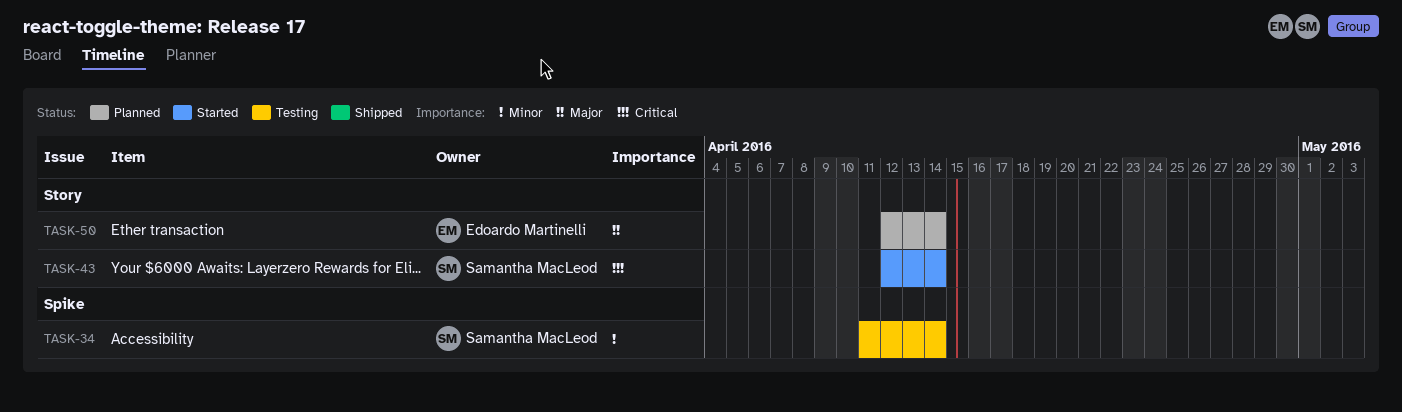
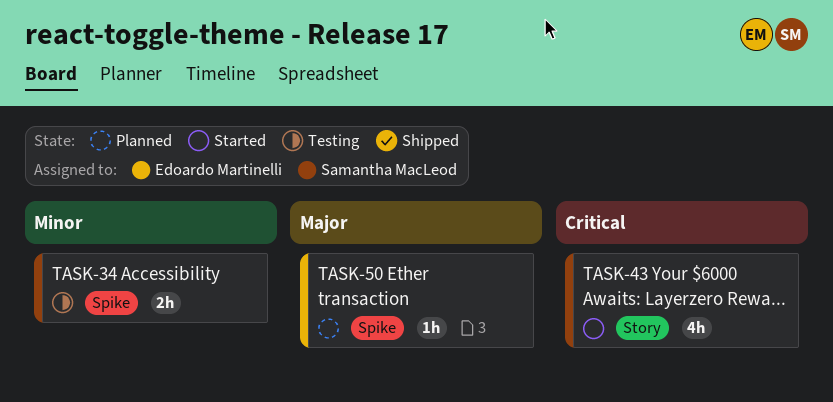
TASK-50, label: Story -> Spike

